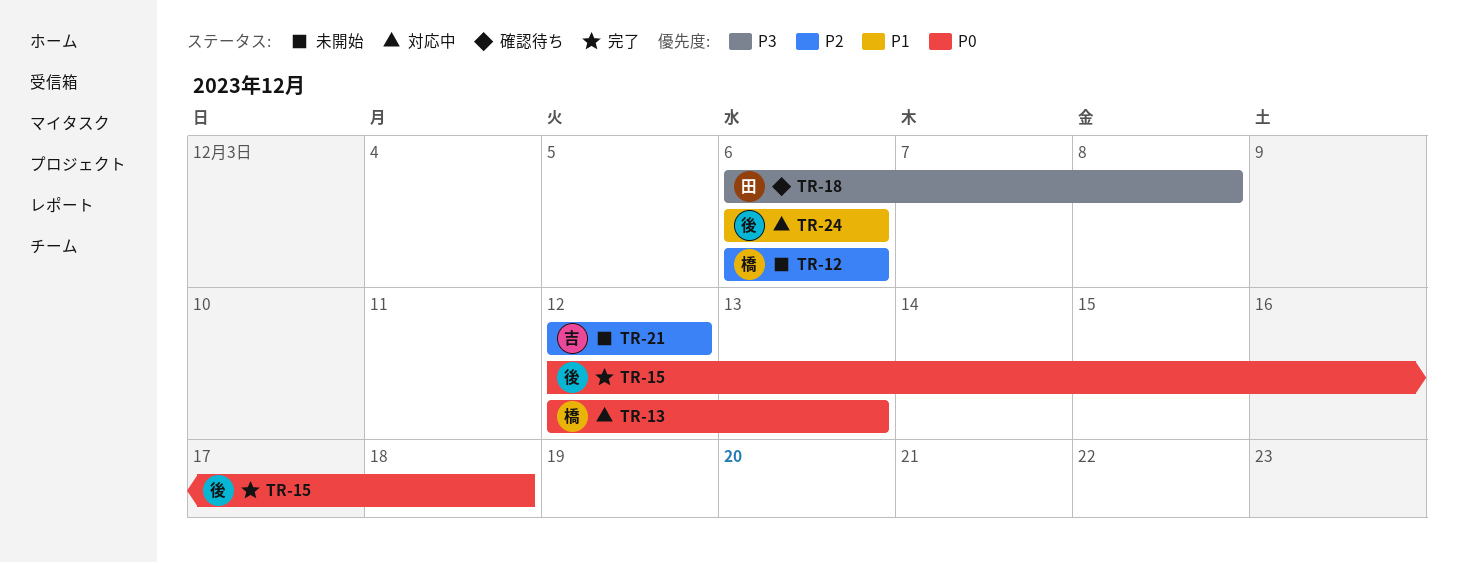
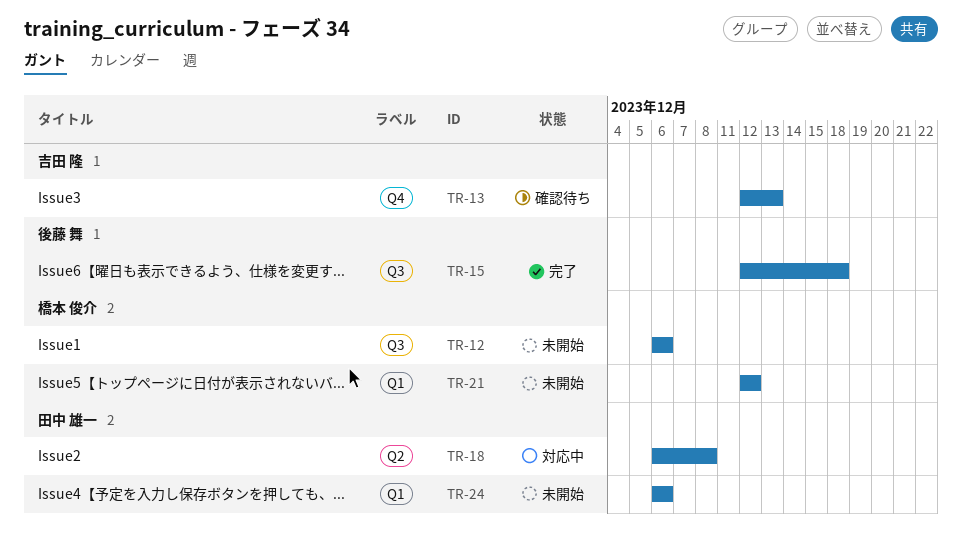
TR-13, status: 対応中 -> 確認待ち
TR-13, owner: 橋本 俊介 -> 吉田 隆
TR-18, status: 確認待ち -> 対応中
TR-21, owner: 吉田 隆 -> 橋本 俊介
TR-24, status: 対応中 -> 未開始
TR-24, owner: 後藤 舞 -> 田中 雄一

